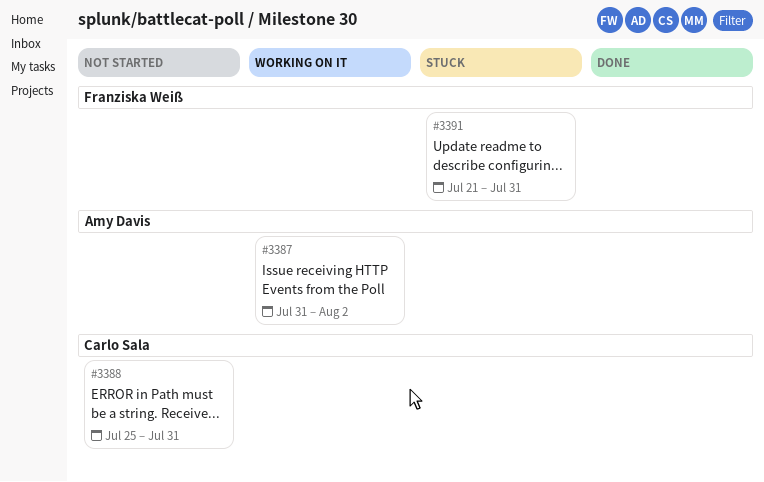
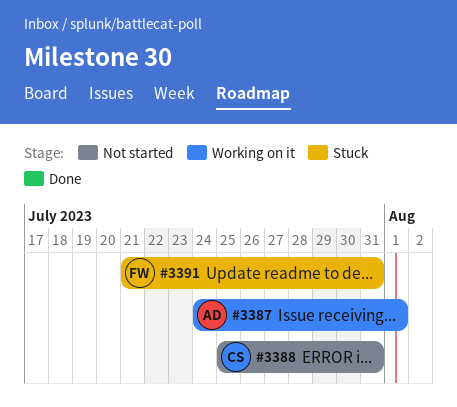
#3387, start: Jul 31 -> Jul 24
#3387, due: Aug 2 -> Aug 1

